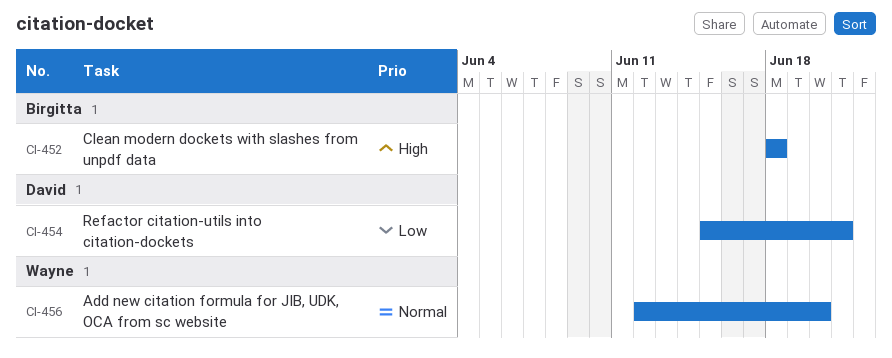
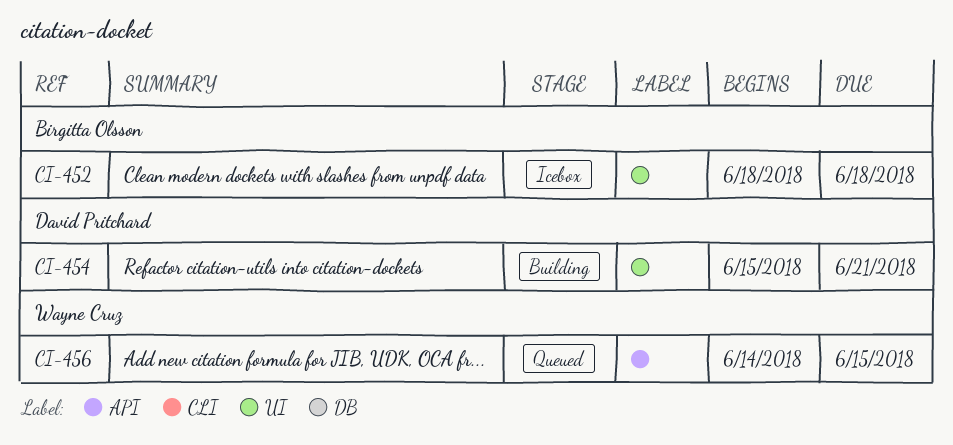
CI-456, start: Jun 12 -> Jun 14
CI-456, due: Jun 20 -> Jun 15

